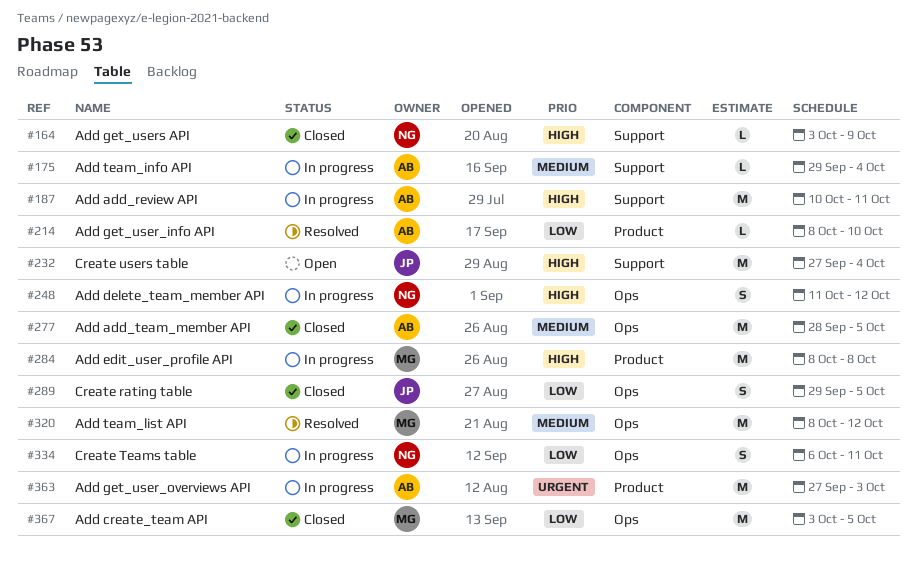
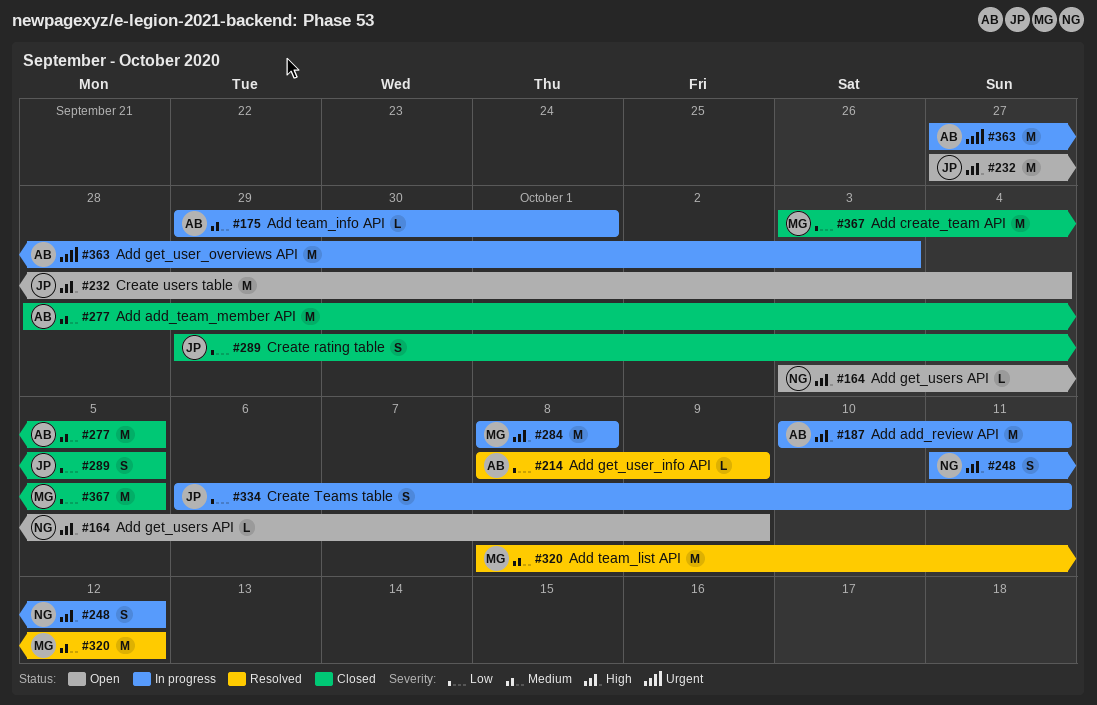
#164, status: Closed -> Open
#175, due: Oct 4 -> Oct 1
#214, due: Oct 10 -> Oct 9
#334, owner: NG -> JP

